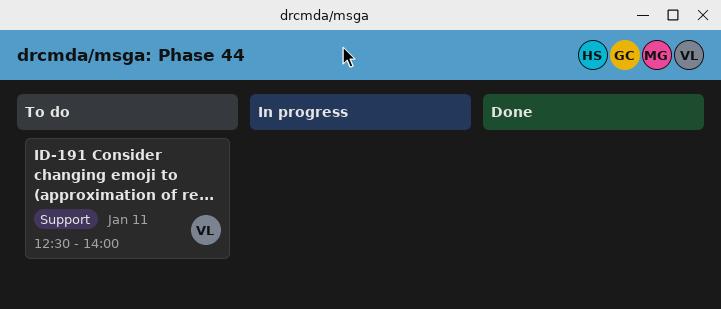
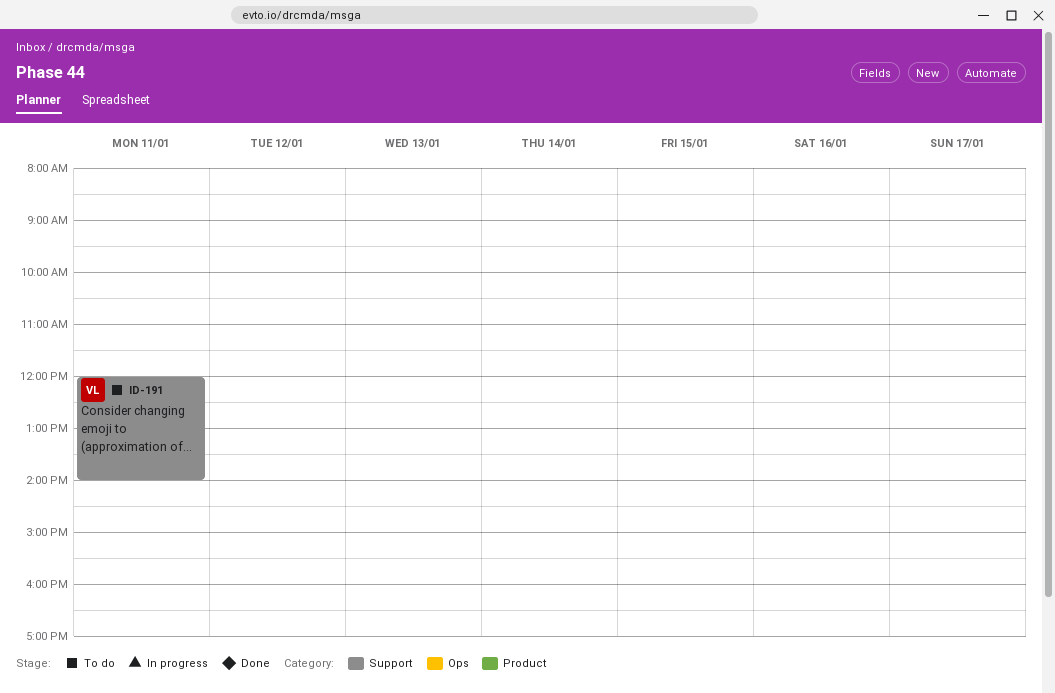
ID-191, begins: 12:30 -> 12:00

